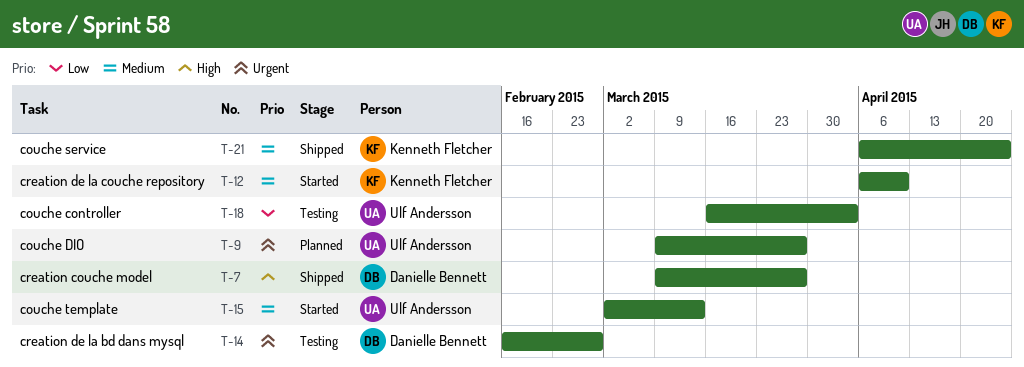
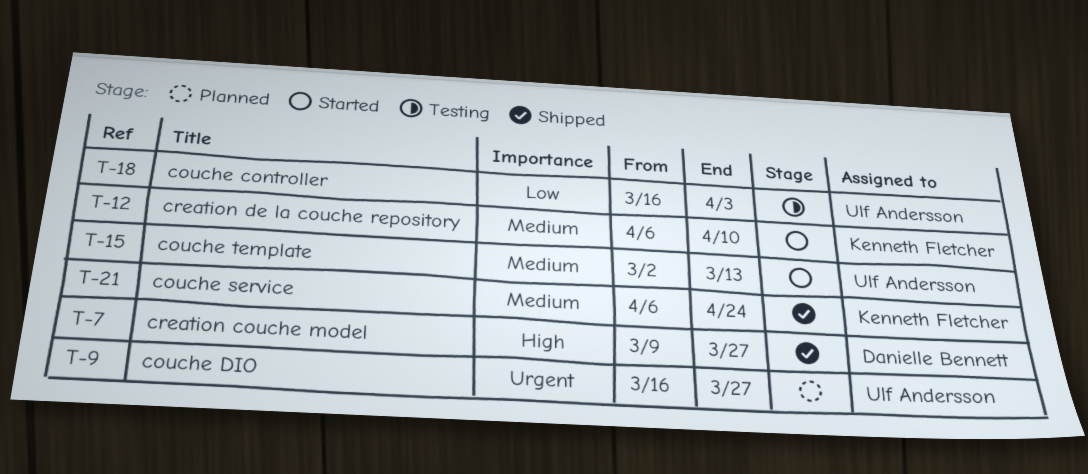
T-9, start: Mar 9 -> Mar 16
T-14: present -> none

